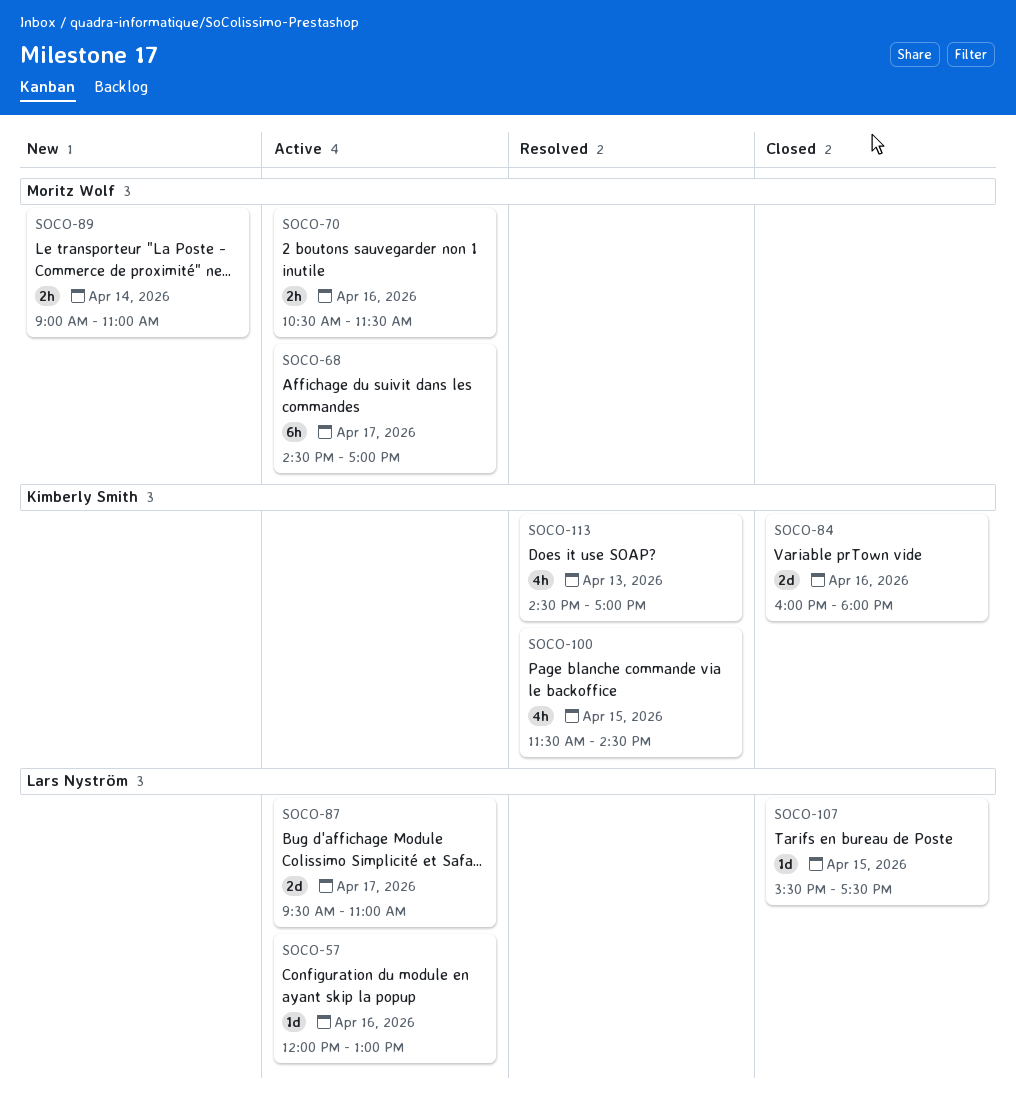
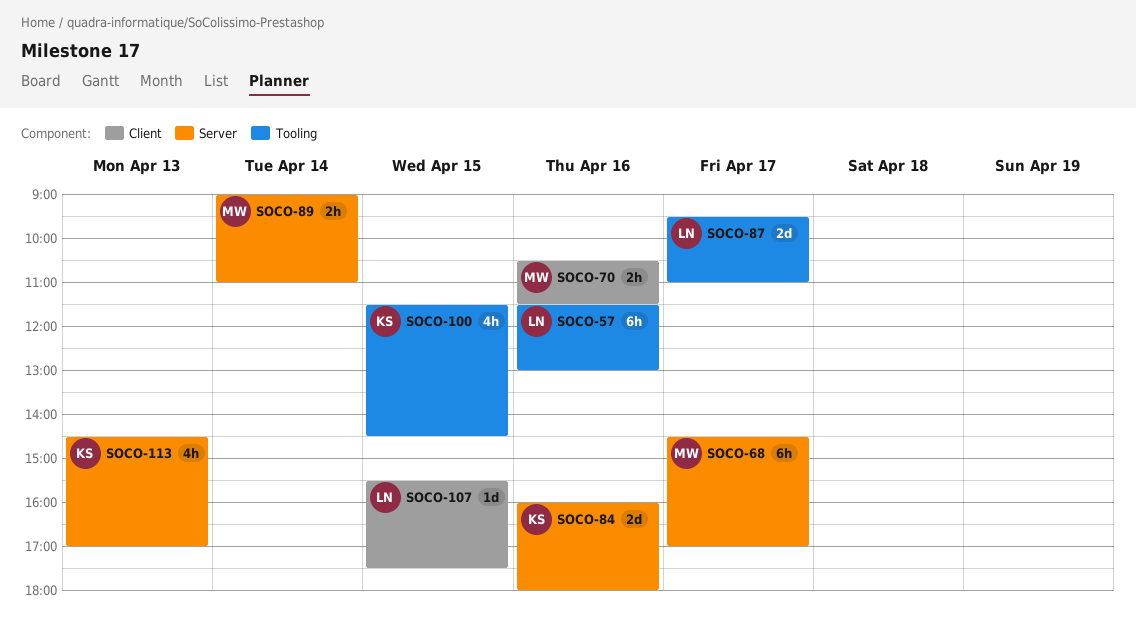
SOCO-57, estimate: 1d -> 6h
SOCO-57, begins: 12:00 -> 11:30

